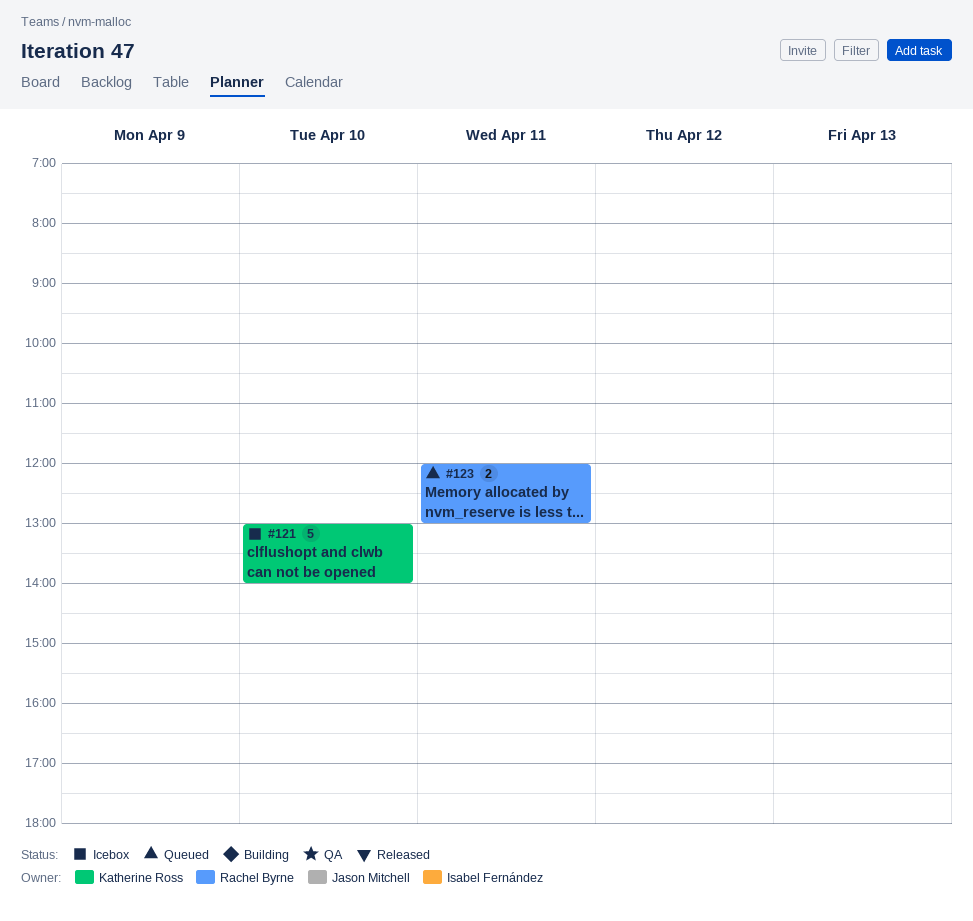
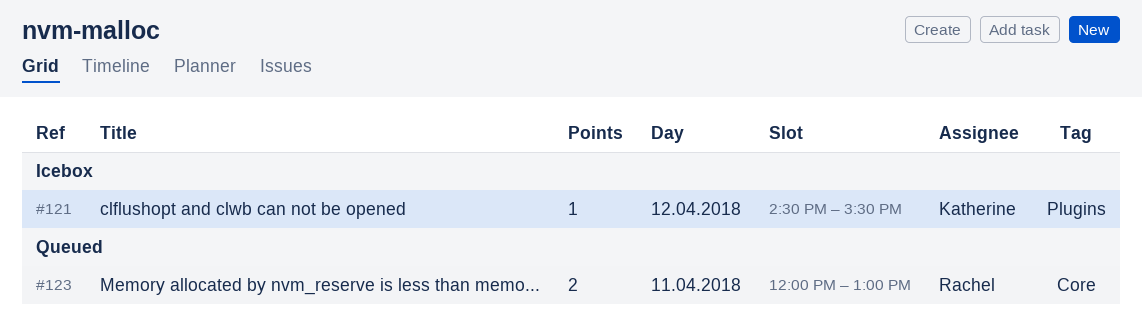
#121, estimate: 5 -> 1
#121, day: Apr 10 -> Apr 12
#121, begins: 13:00 -> 14:30
#121, ends: 14:00 -> 15:30

